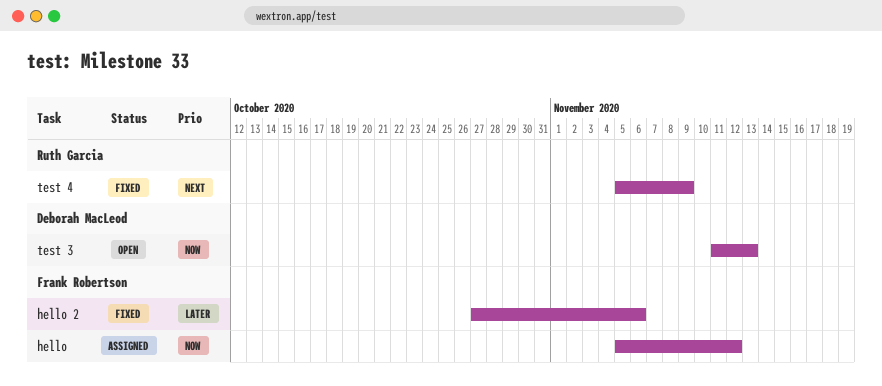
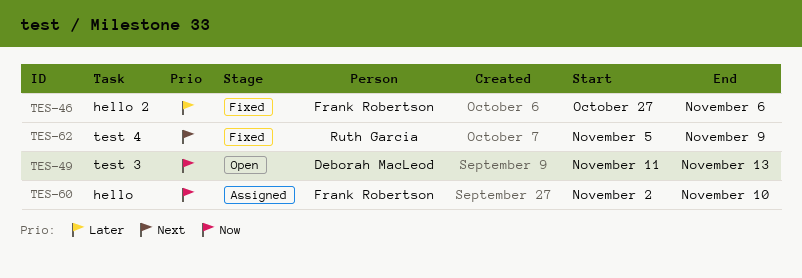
hello, start: Nov 5 -> Nov 2
hello, due: Nov 12 -> Nov 10

